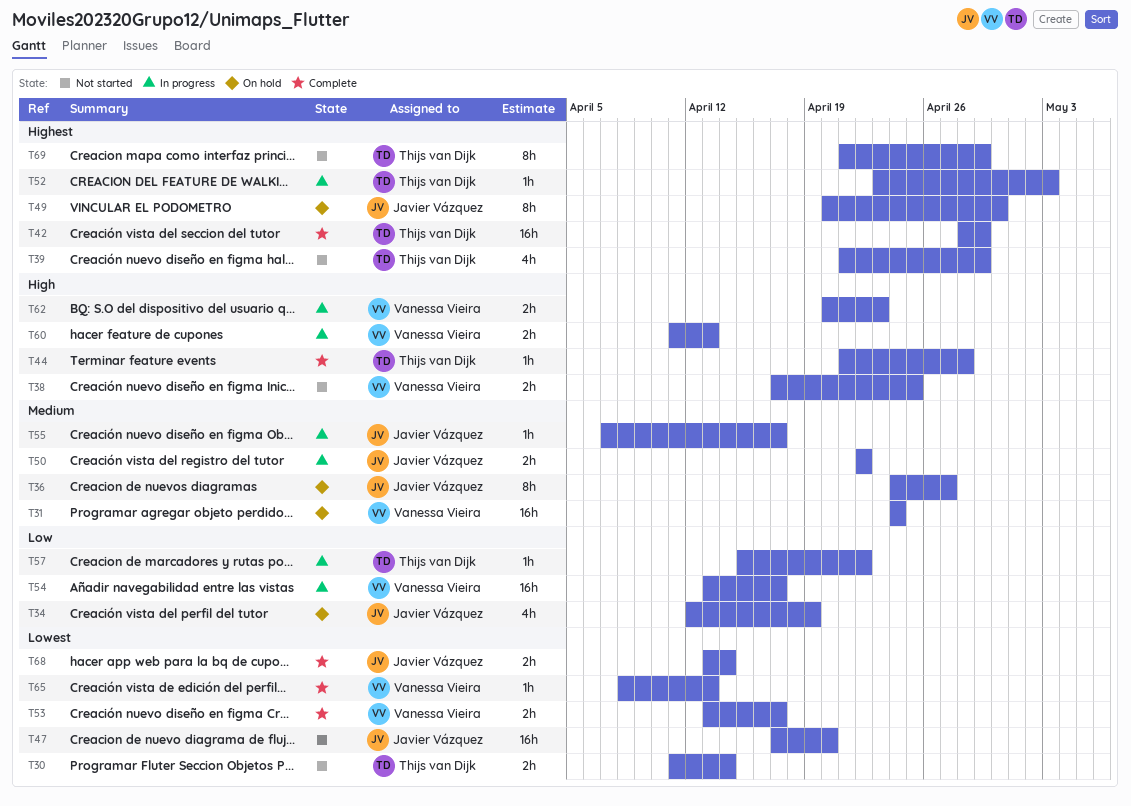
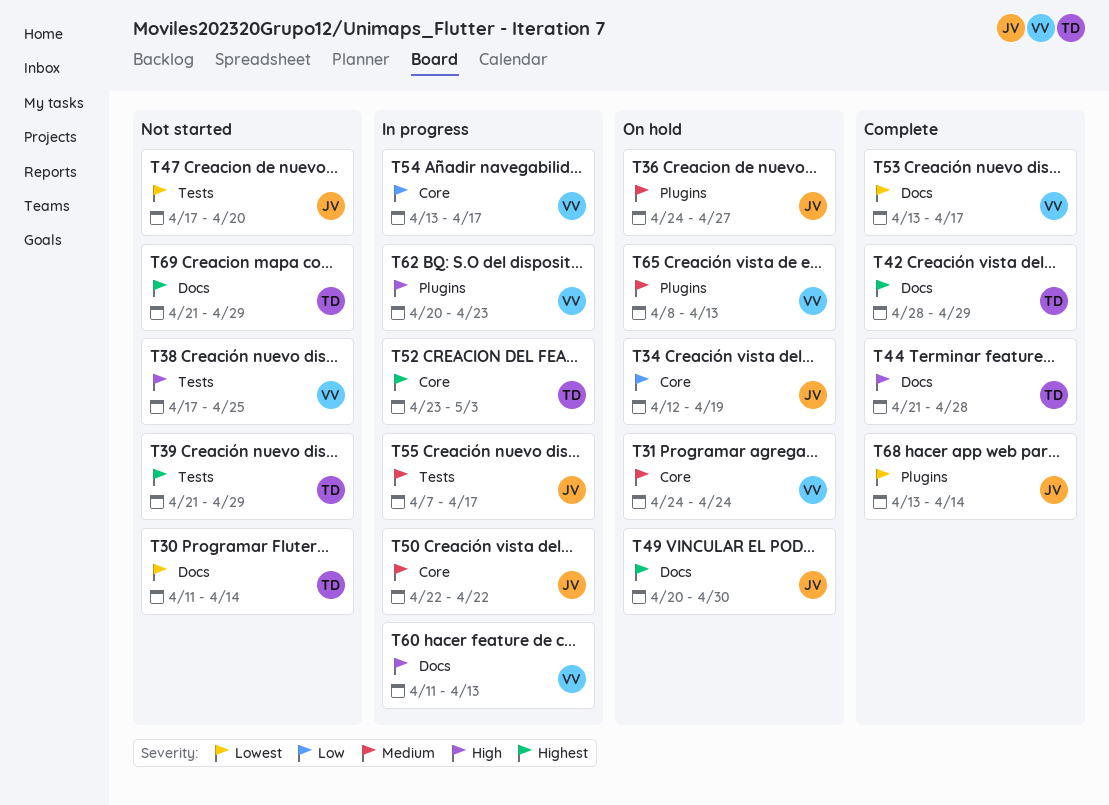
T57: present -> none
T65, status: Complete -> On hold
T65, priority: Lowest -> Medium

